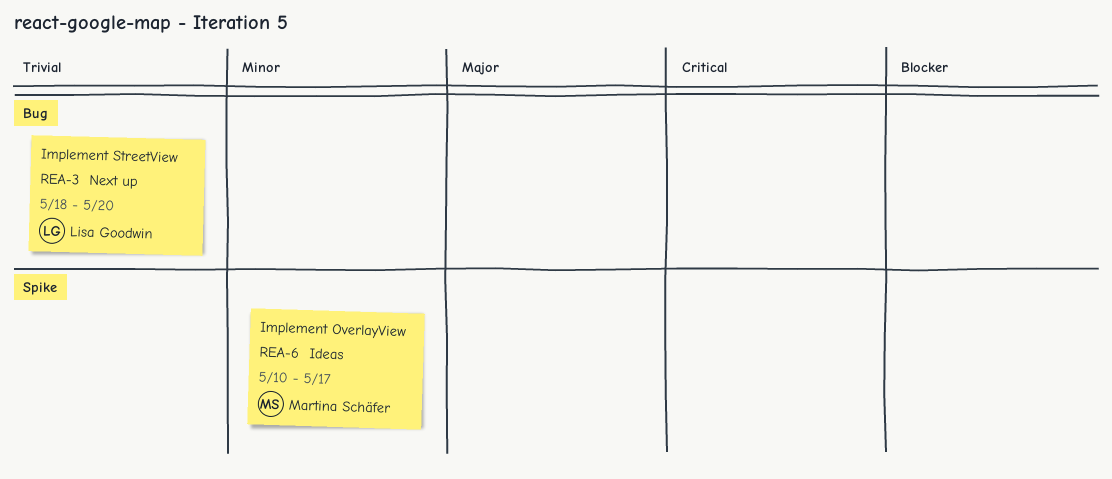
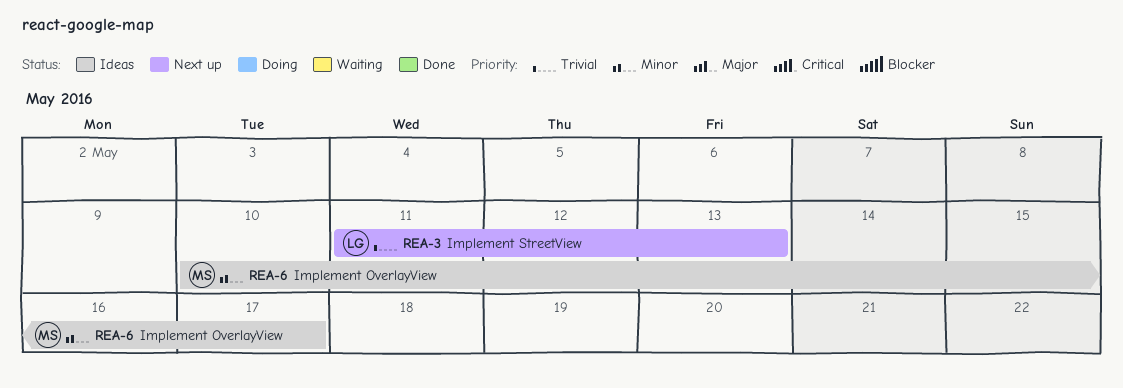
REA-3, start: May 18 -> May 11
REA-3, due: May 20 -> May 13

